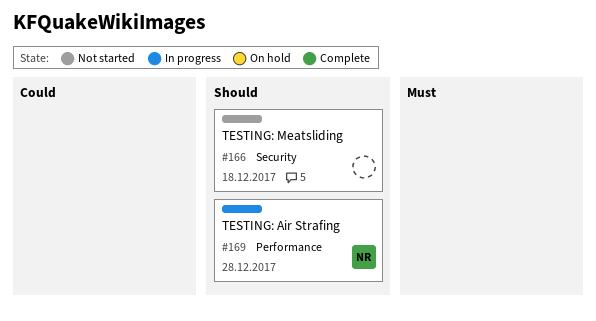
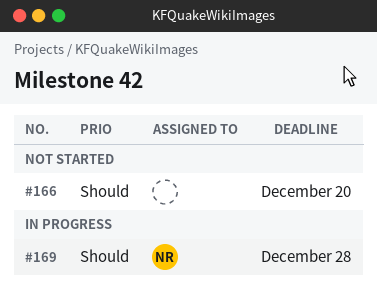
#166, due: Dec 18 -> Dec 20

